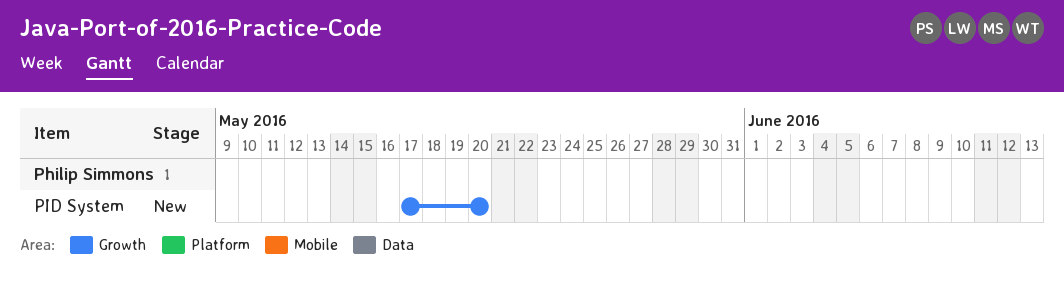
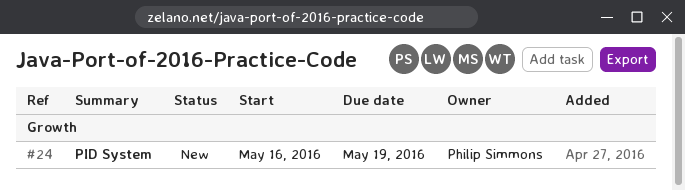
PID System, start: May 17 -> May 16
PID System, due: May 20 -> May 19

